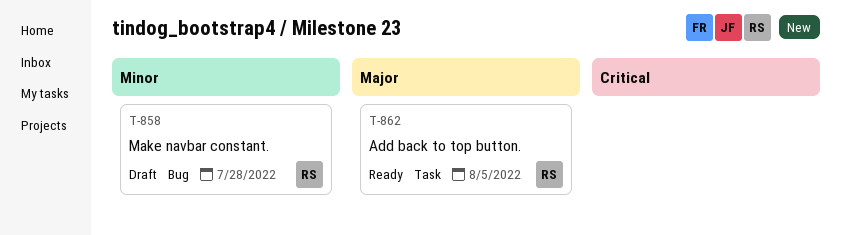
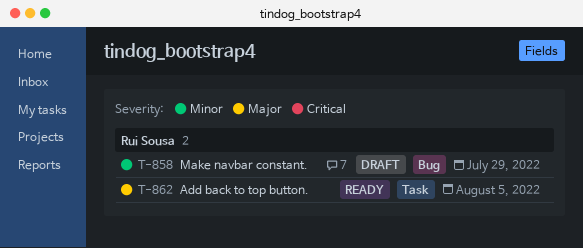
T-858, due: Jul 28 -> Jul 29

